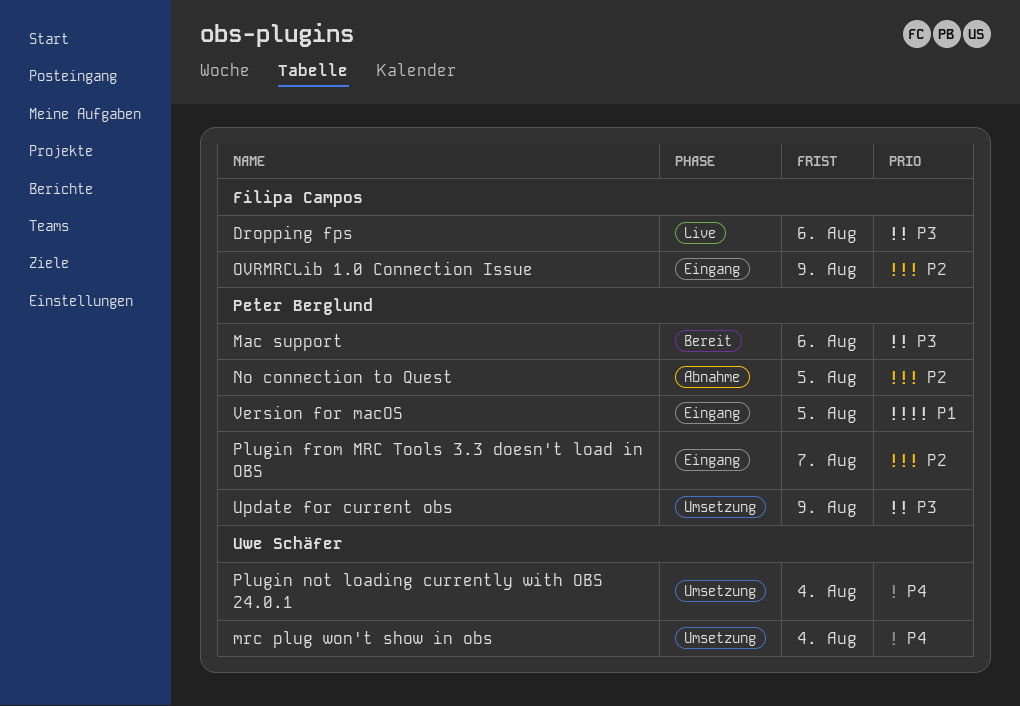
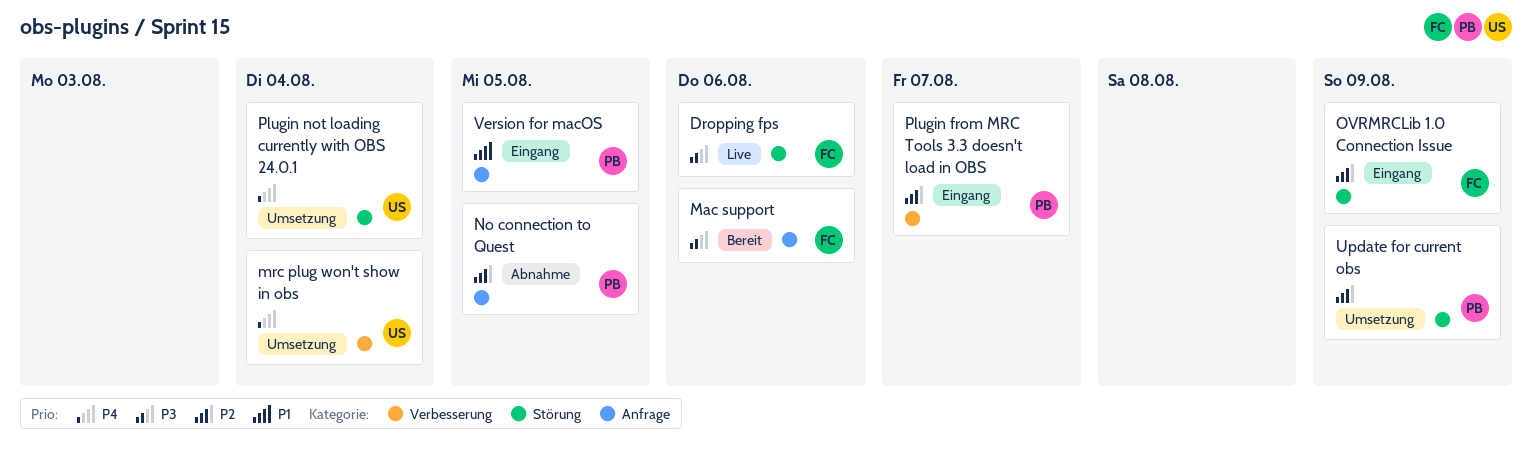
Mac support, owner: Peter Berglund -> Filipa Campos
Update for current obs, priority: P3 -> P2

